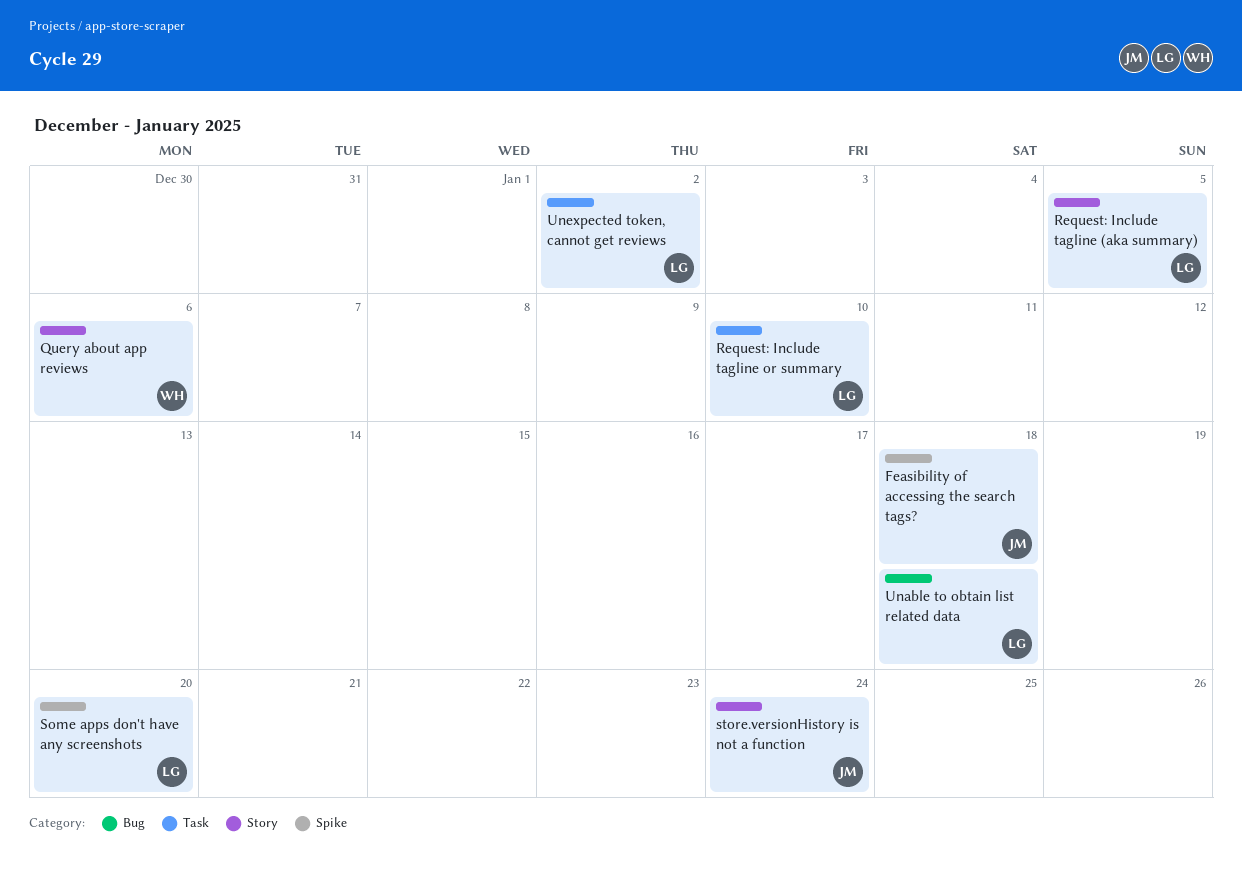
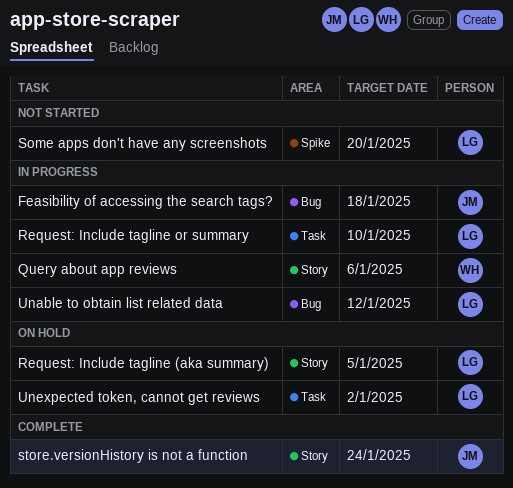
Feasibility of accessing the search tags?, label: Spike -> Bug
Unable to obtain list related data, due: Jan 18 -> Jan 12

